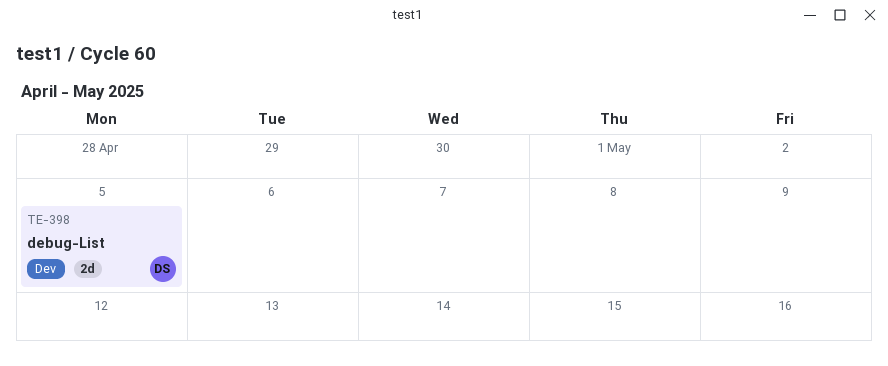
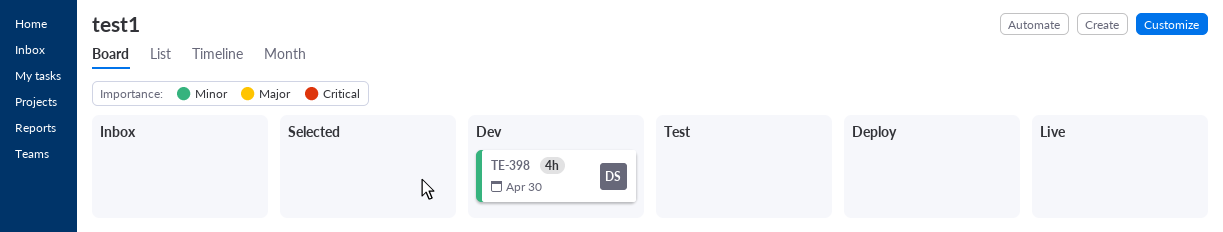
TE-398, estimate: 2d -> 4h
TE-398, due: May 5 -> Apr 30

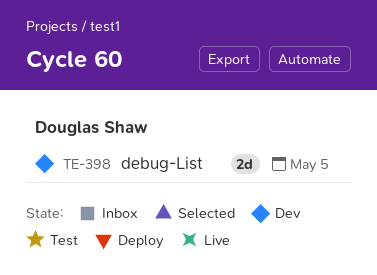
TE-398, estimate: 4h -> 2d
TE-398, due: Apr 30 -> May 5

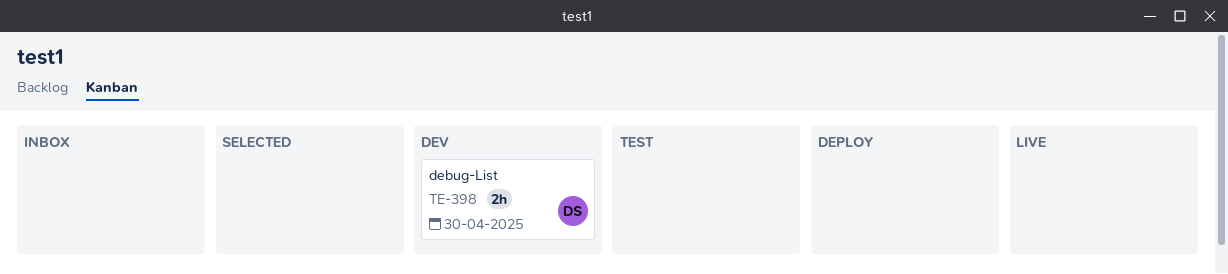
TE-398, estimate: 2d -> 2h
TE-398, due: May 5 -> Apr 30

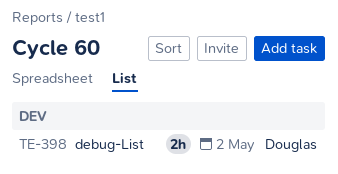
TE-398, due: Apr 30 -> May 2

